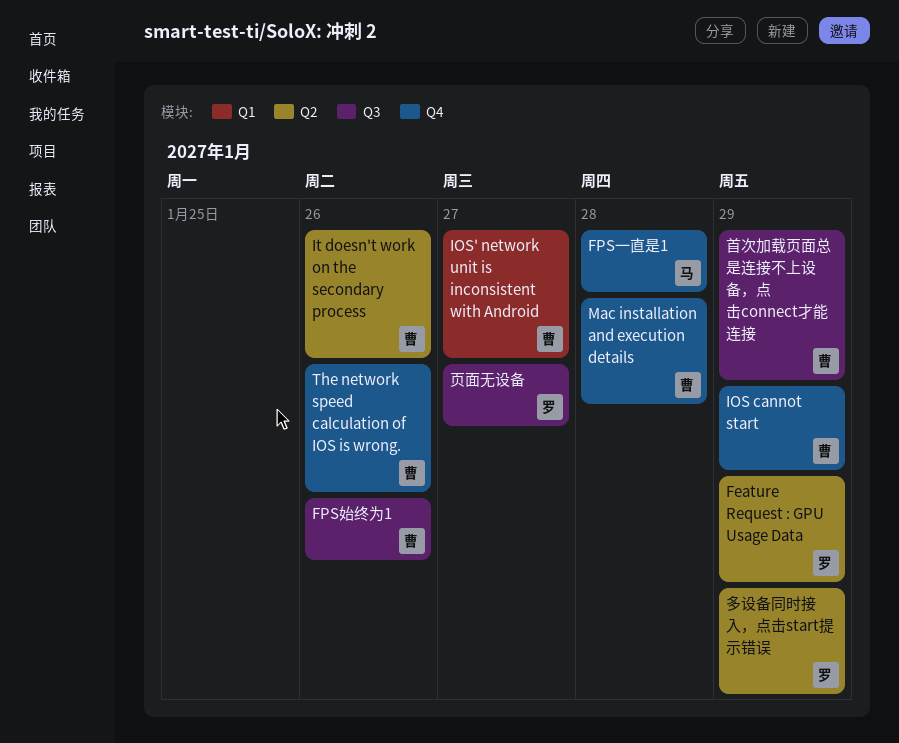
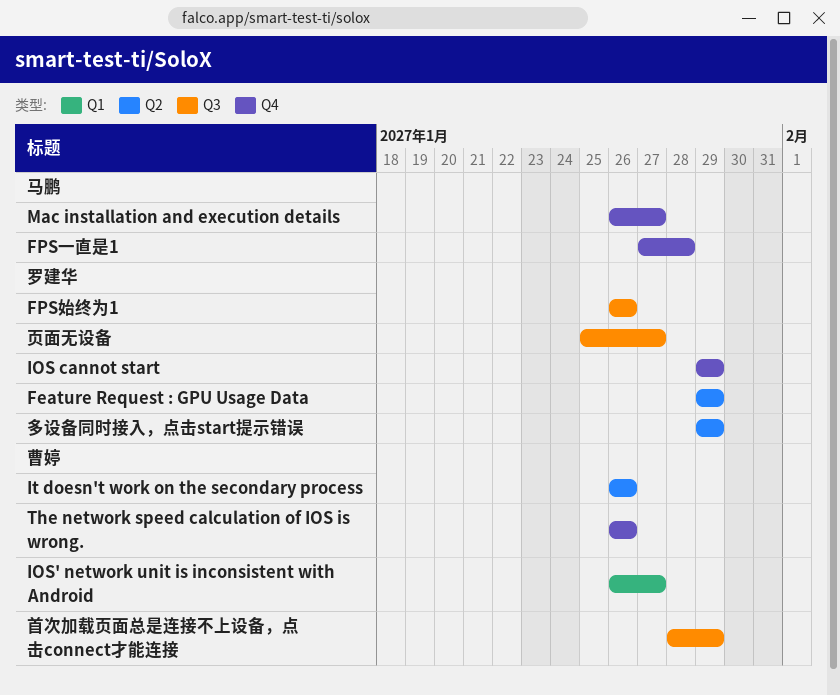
FPS始终为1, owner: 曹婷 -> 罗建华
IOS cannot start, owner: 曹婷 -> 罗建华
Mac installation and execution details, owner: 曹婷 -> 马鹏
Mac installation and execution details, due: Jan 28 -> Jan 27

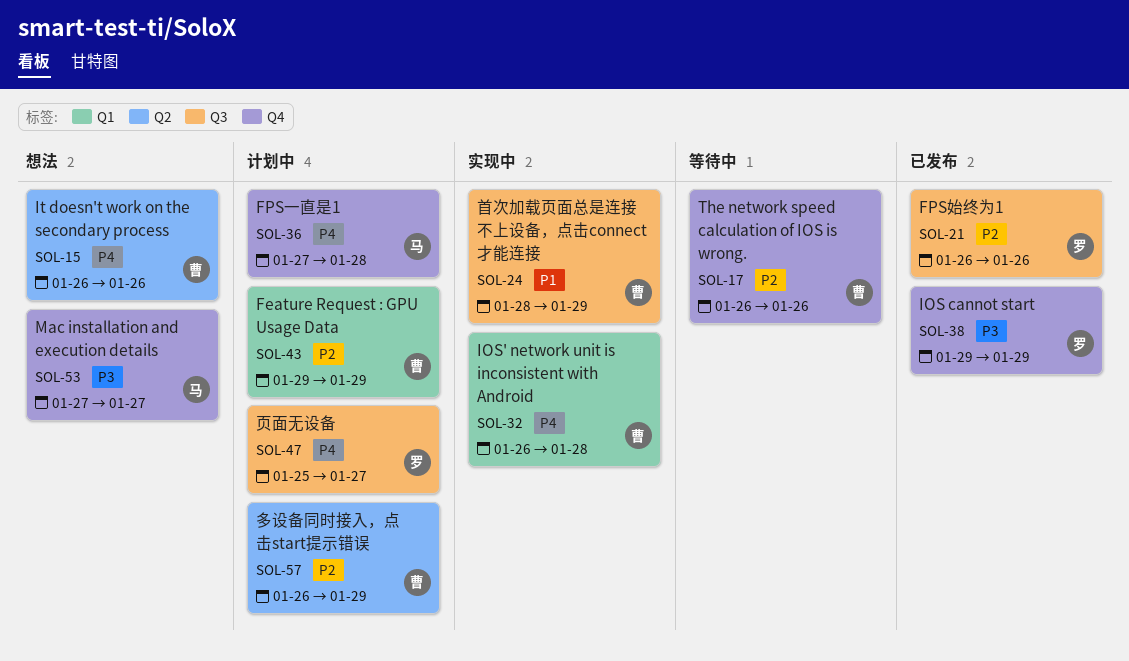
Feature Request : GPU Usage Data, owner: 罗建华 -> 曹婷
Feature Request : GPU Usage Data, label: Q2 -> Q1
IOS' network unit is inconsistent with Android, due: Jan 27 -> Jan 28
Mac installation and execution details, start: Jan 26 -> Jan 27
多设备同时接入，点击start提示错误, owner: 罗建华 -> 曹婷
多设备同时接入，点击start提示错误, start: Jan 29 -> Jan 26

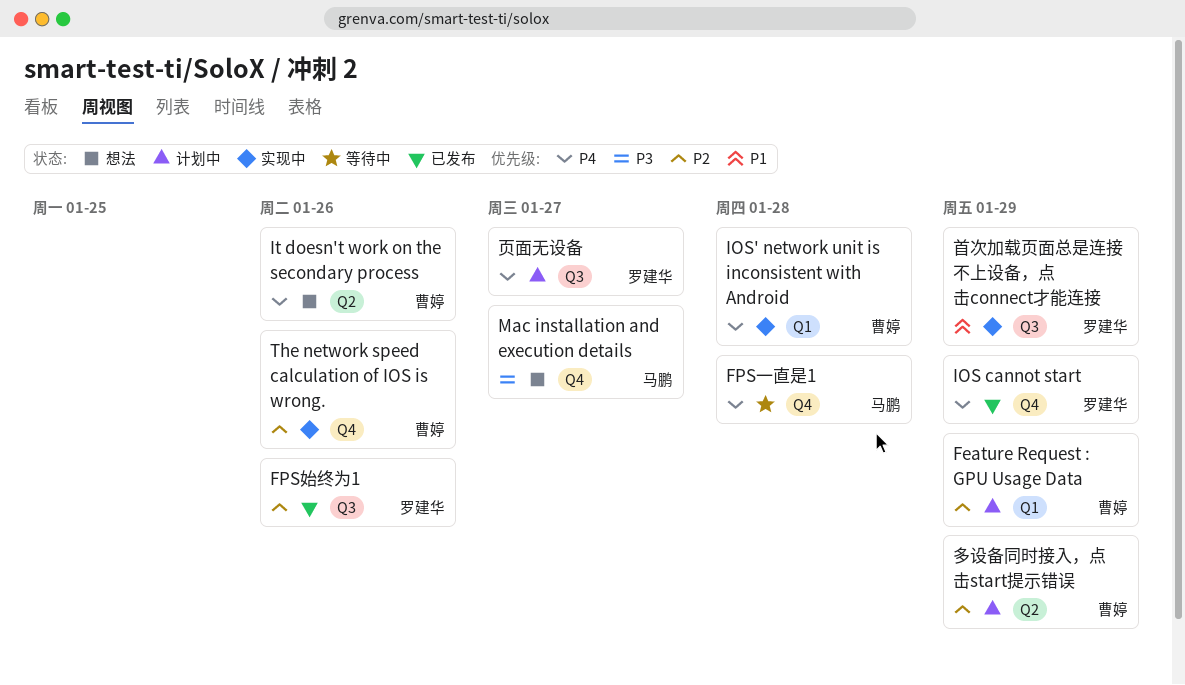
FPS一直是1, status: 计划中 -> 等待中
IOS cannot start, priority: P3 -> P4
The network speed calculation of IOS is wrong., status: 等待中 -> 实现中
首次加载页面总是连接不上设备，点击connect才能连接, owner: 曹婷 -> 罗建华

